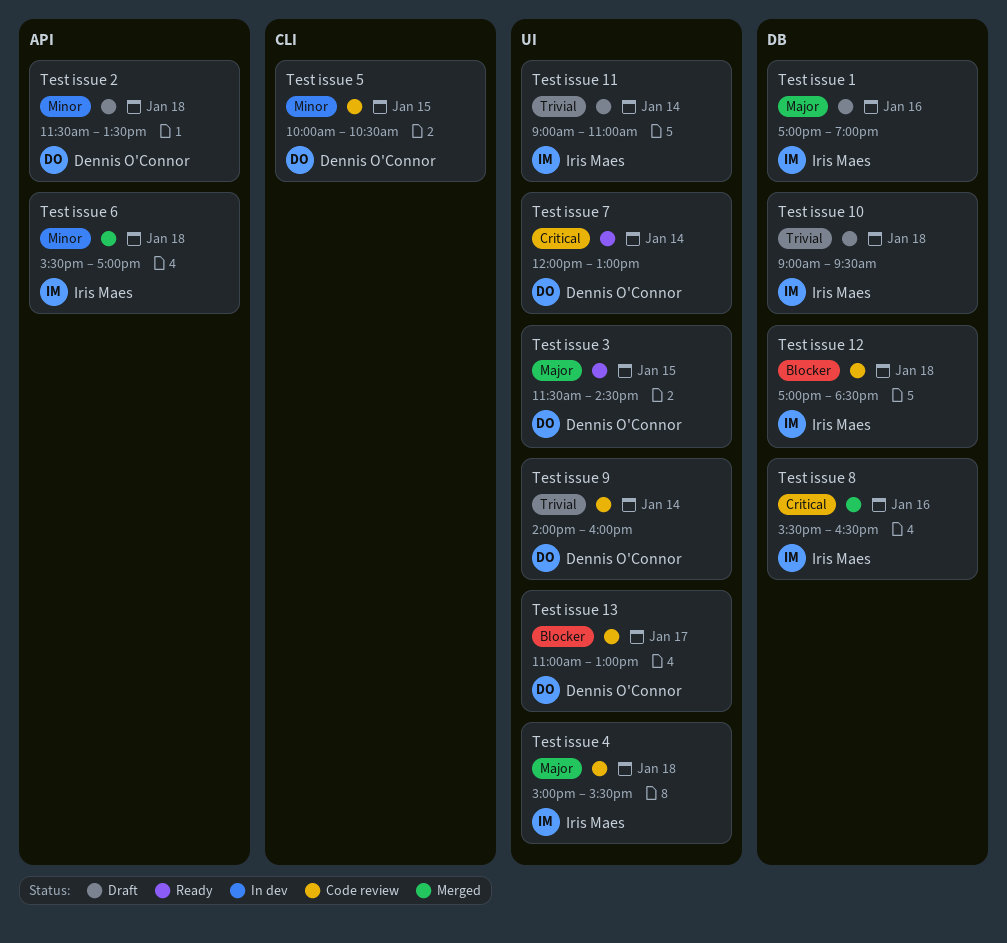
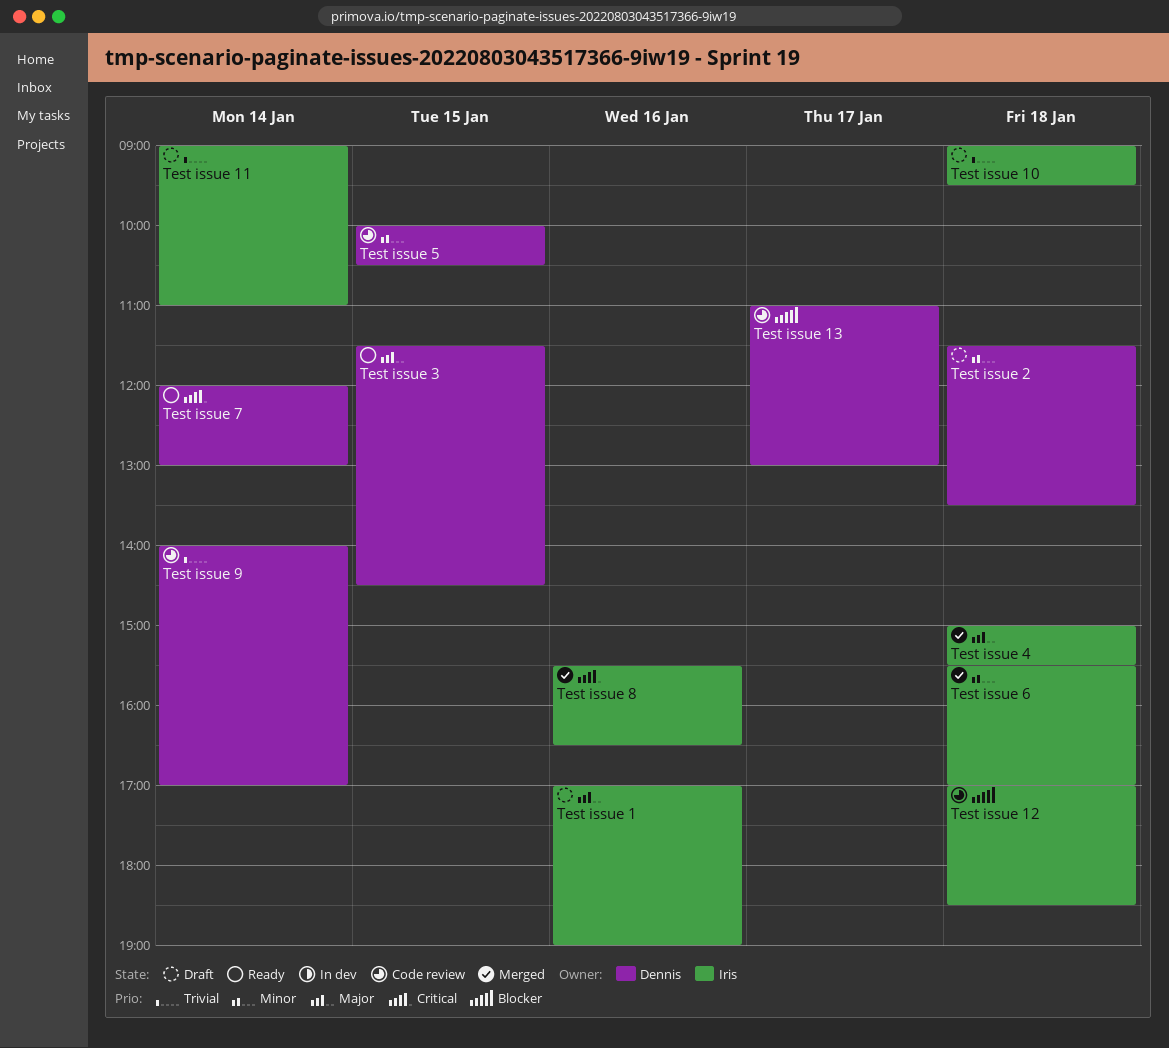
Test issue 4, status: Code review -> Merged
Test issue 9, ends: 16:00 -> 17:00

